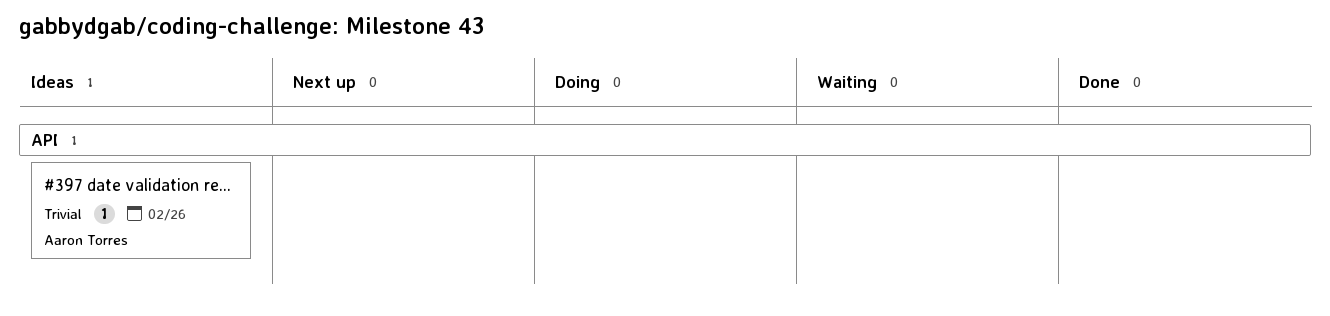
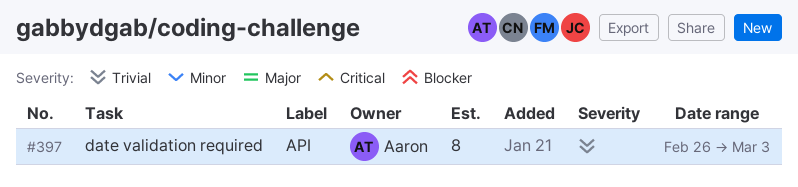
#397, estimate: 1 -> 8
#397, due: Feb 26 -> Mar 3

